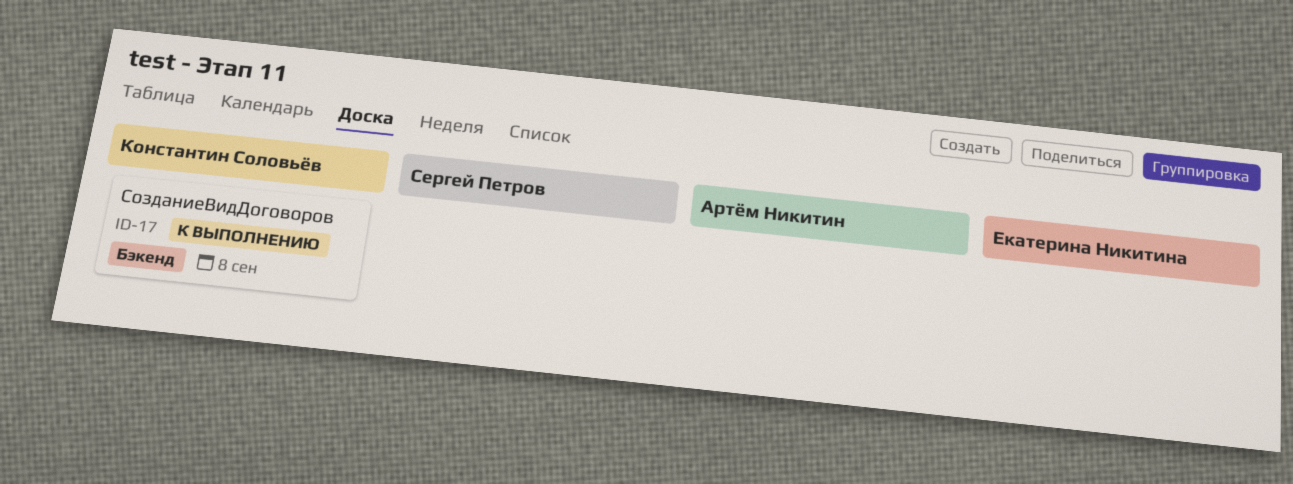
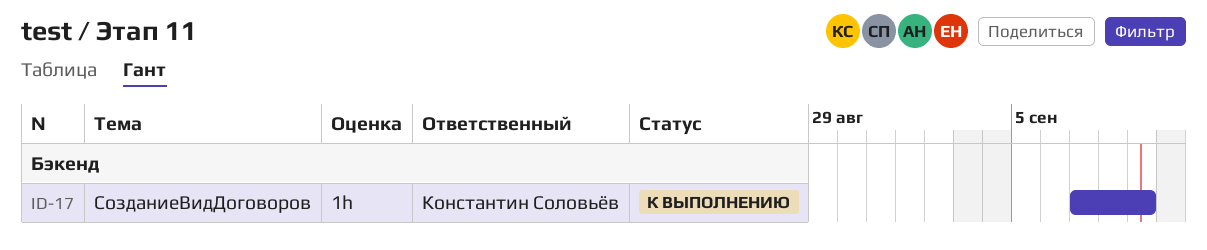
ID-17, due: Sep 8 -> Sep 9

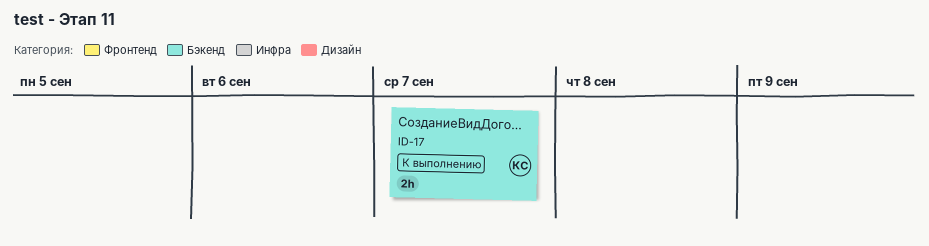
ID-17, estimate: 1h -> 2h
ID-17, due: Sep 9 -> Sep 7

